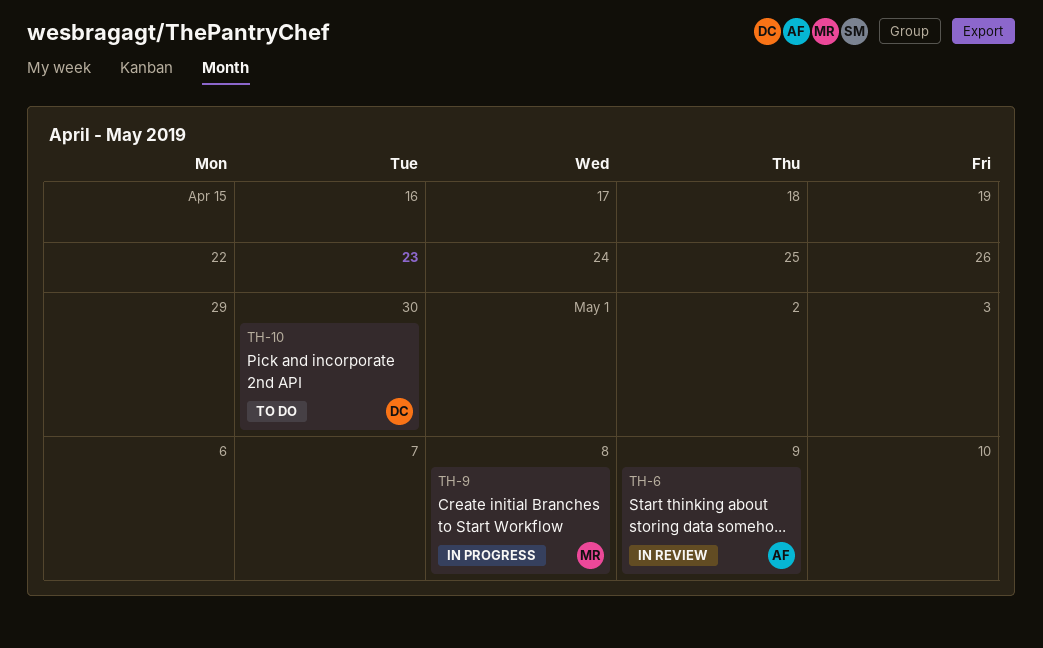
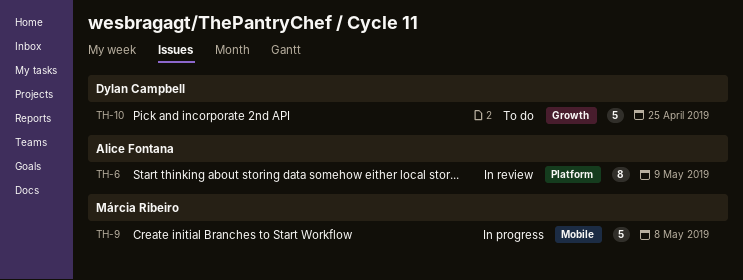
TH-10, due: Apr 30 -> Apr 25

